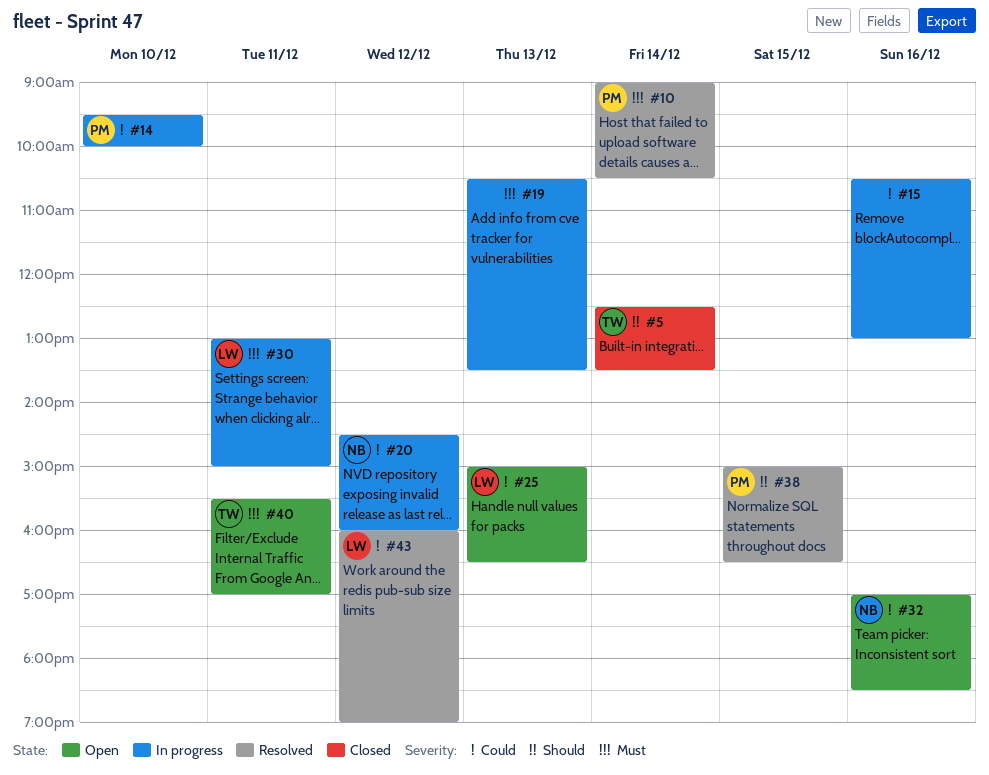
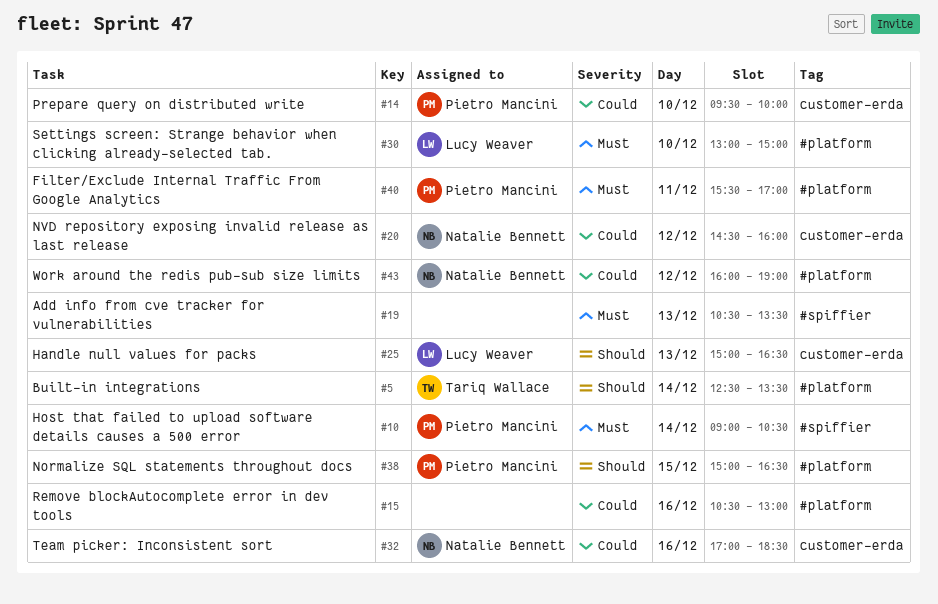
#25, priority: Could -> Should
#30, day: Dec 11 -> Dec 10
#40, owner: Tariq Wallace -> Pietro Mancini
#43, owner: Lucy Weaver -> Natalie Bennett

